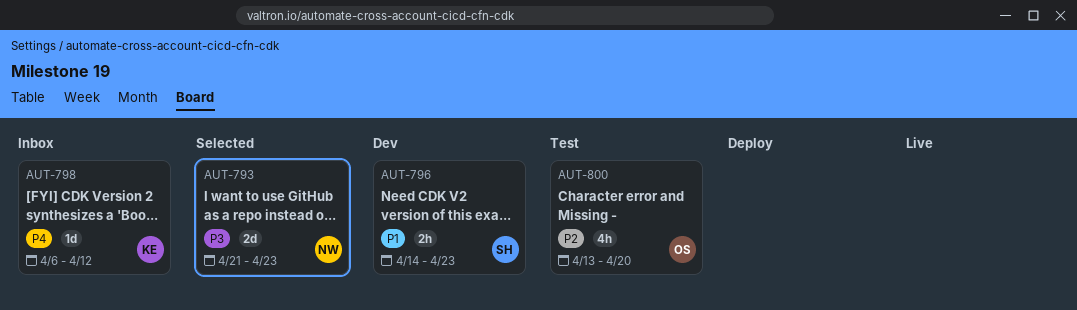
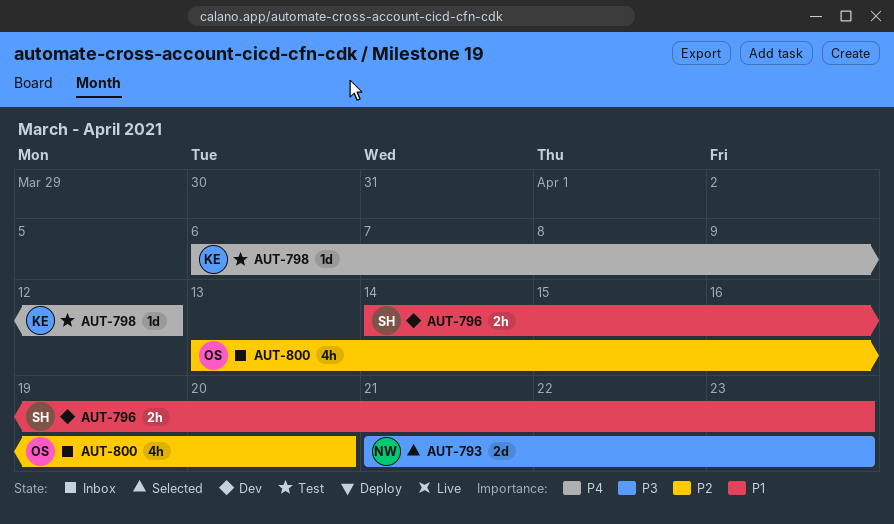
AUT-798, status: Inbox -> Test
AUT-800, status: Test -> Inbox

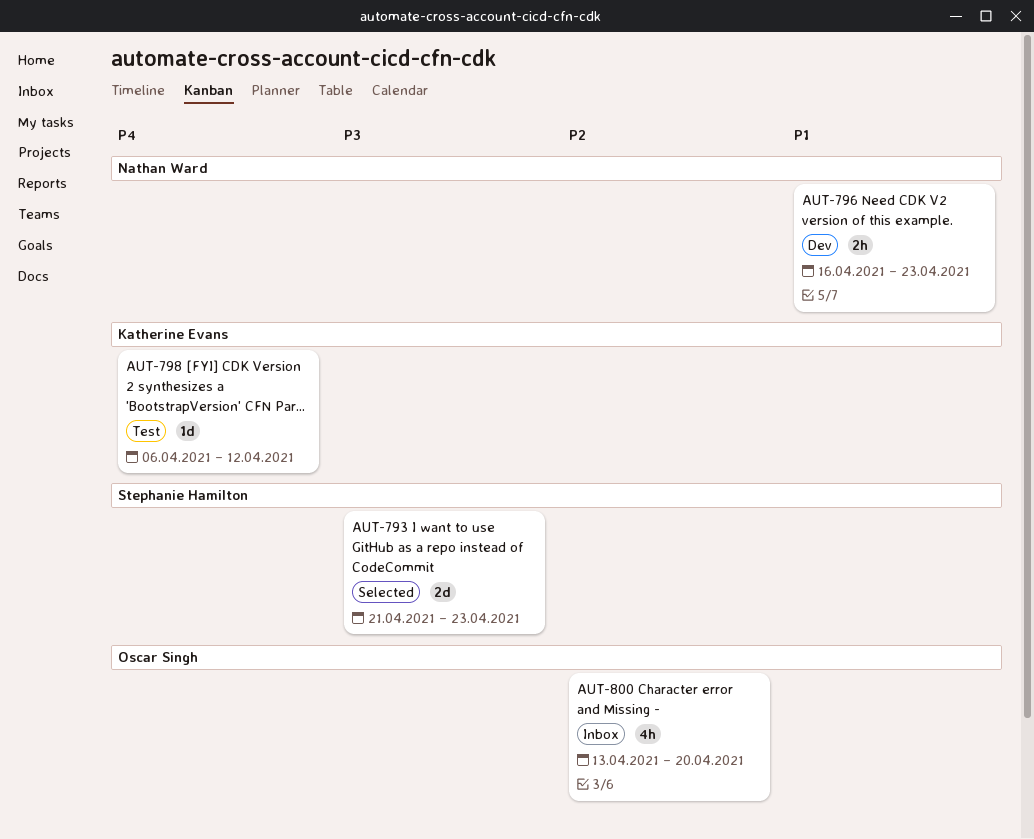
AUT-793, owner: Nathan Ward -> Stephanie Hamilton
AUT-796, owner: Stephanie Hamilton -> Nathan Ward
AUT-796, start: Apr 14 -> Apr 16

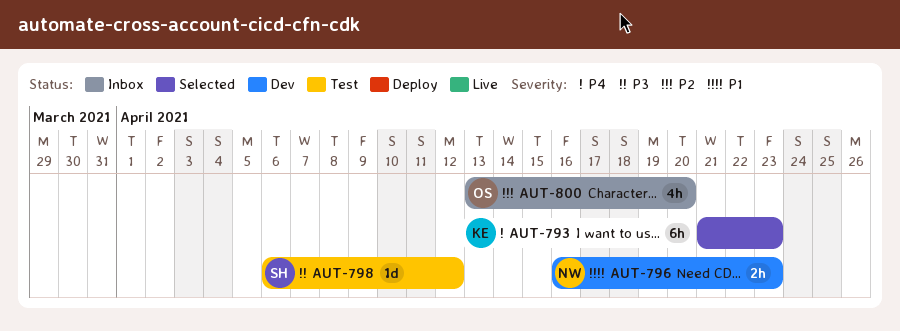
AUT-793, owner: Stephanie Hamilton -> Katherine Evans
AUT-793, priority: P3 -> P4
AUT-793, estimate: 2d -> 6h
AUT-798, owner: Katherine Evans -> Stephanie Hamilton
AUT-798, priority: P4 -> P3

